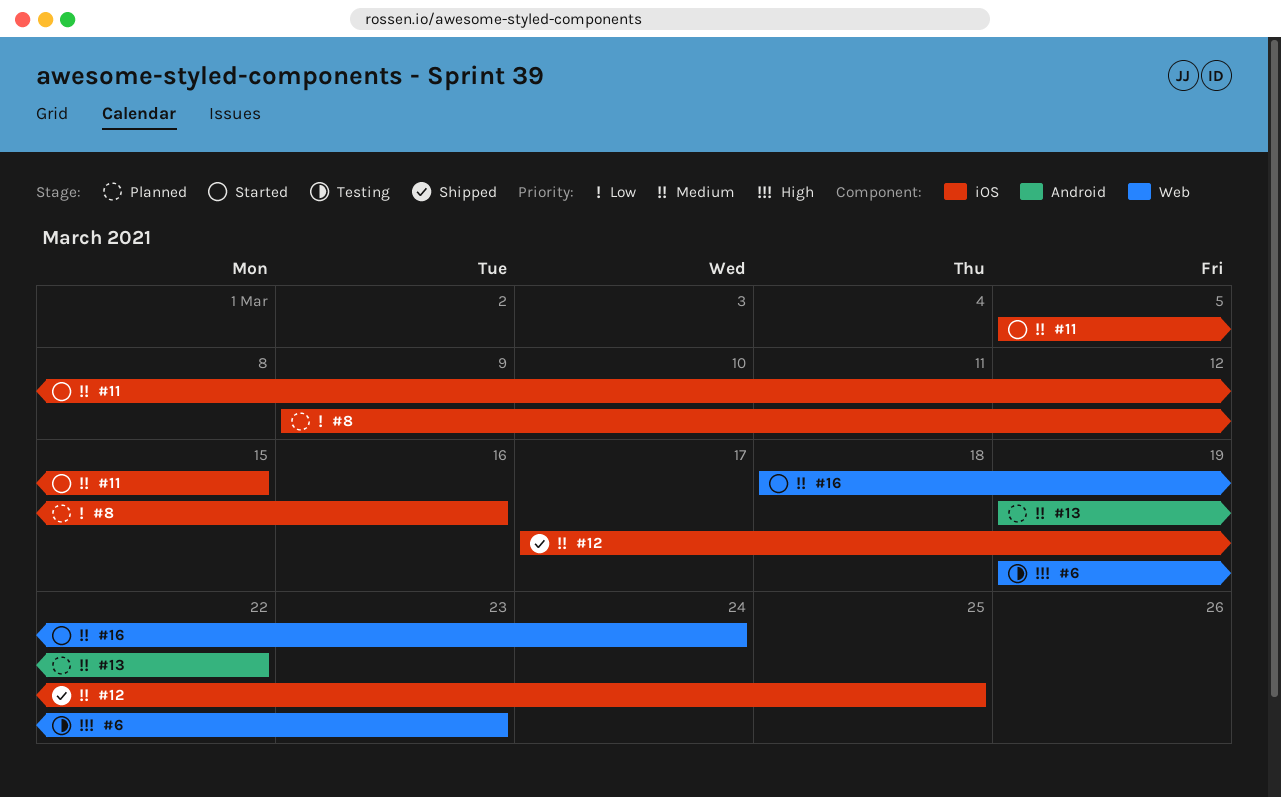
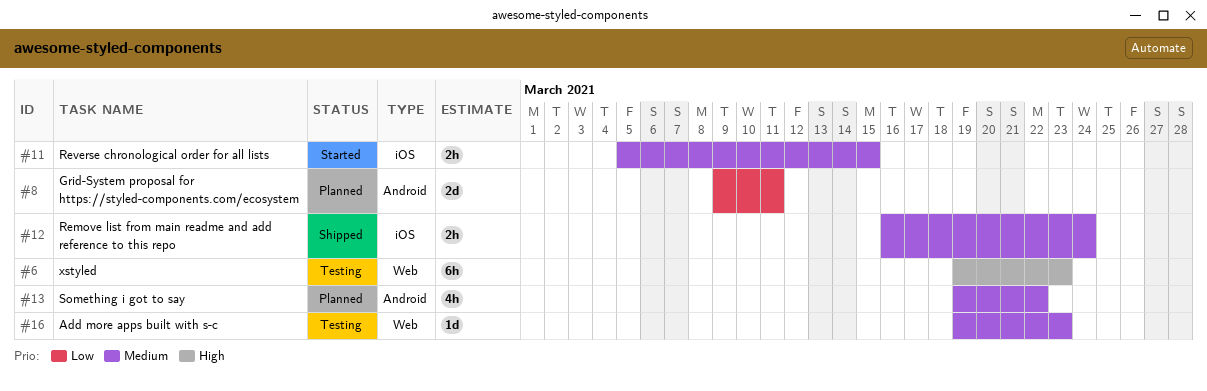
#8, label: iOS -> Android
#8, due: Mar 16 -> Mar 11
#12, start: Mar 17 -> Mar 16
#12, due: Mar 25 -> Mar 24
#16, status: Started -> Testing
#16, start: Mar 18 -> Mar 19
#16, due: Mar 24 -> Mar 23

